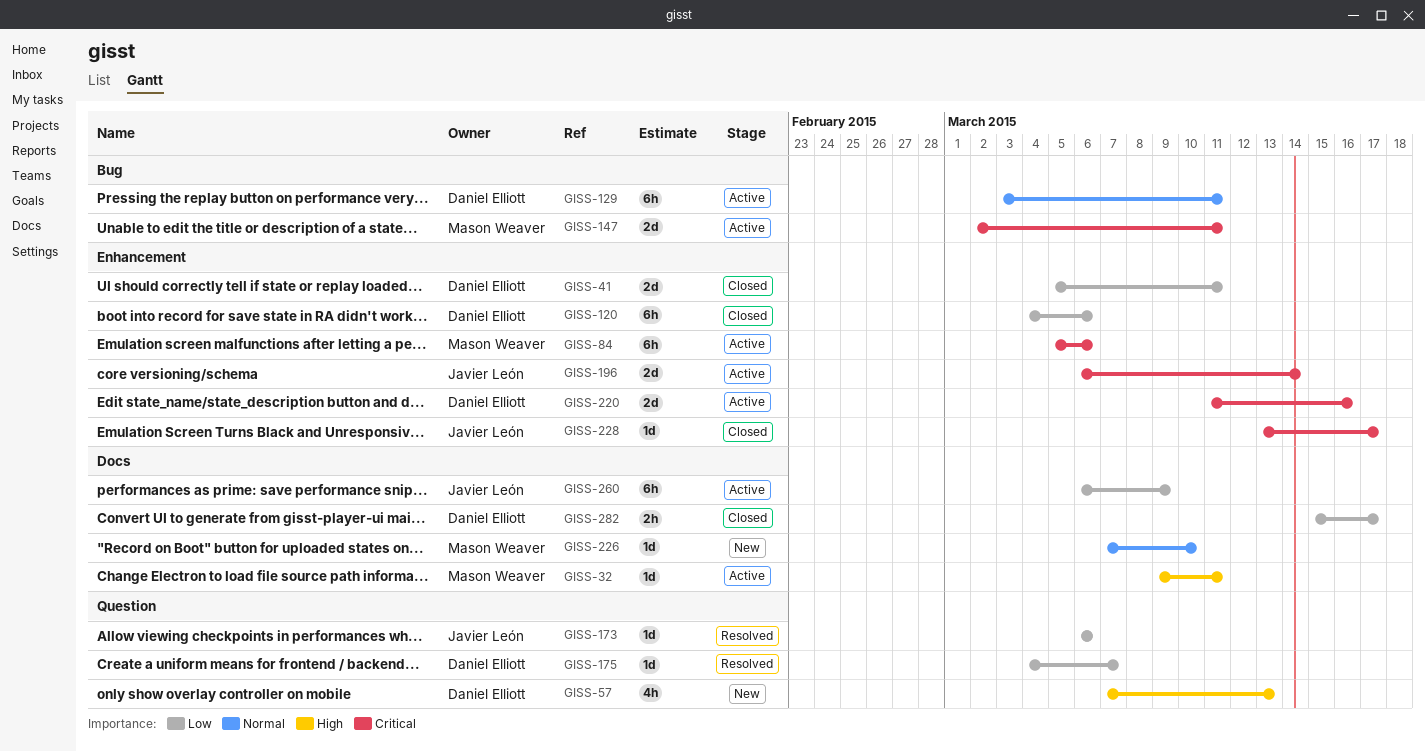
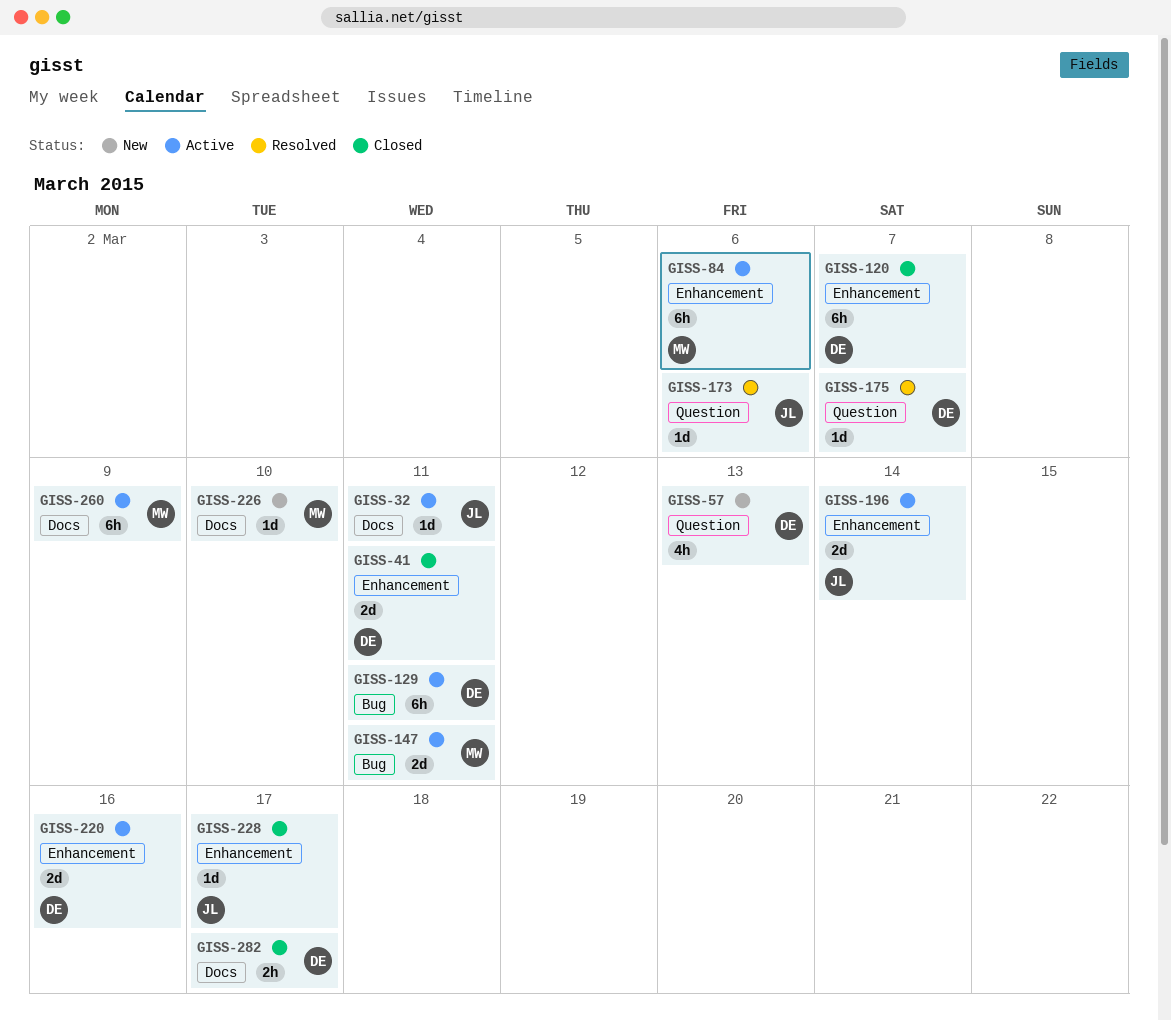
GISS-32, owner: Mason Weaver -> Javier León
GISS-120, due: Mar 6 -> Mar 7
GISS-260, owner: Javier León -> Mason Weaver

